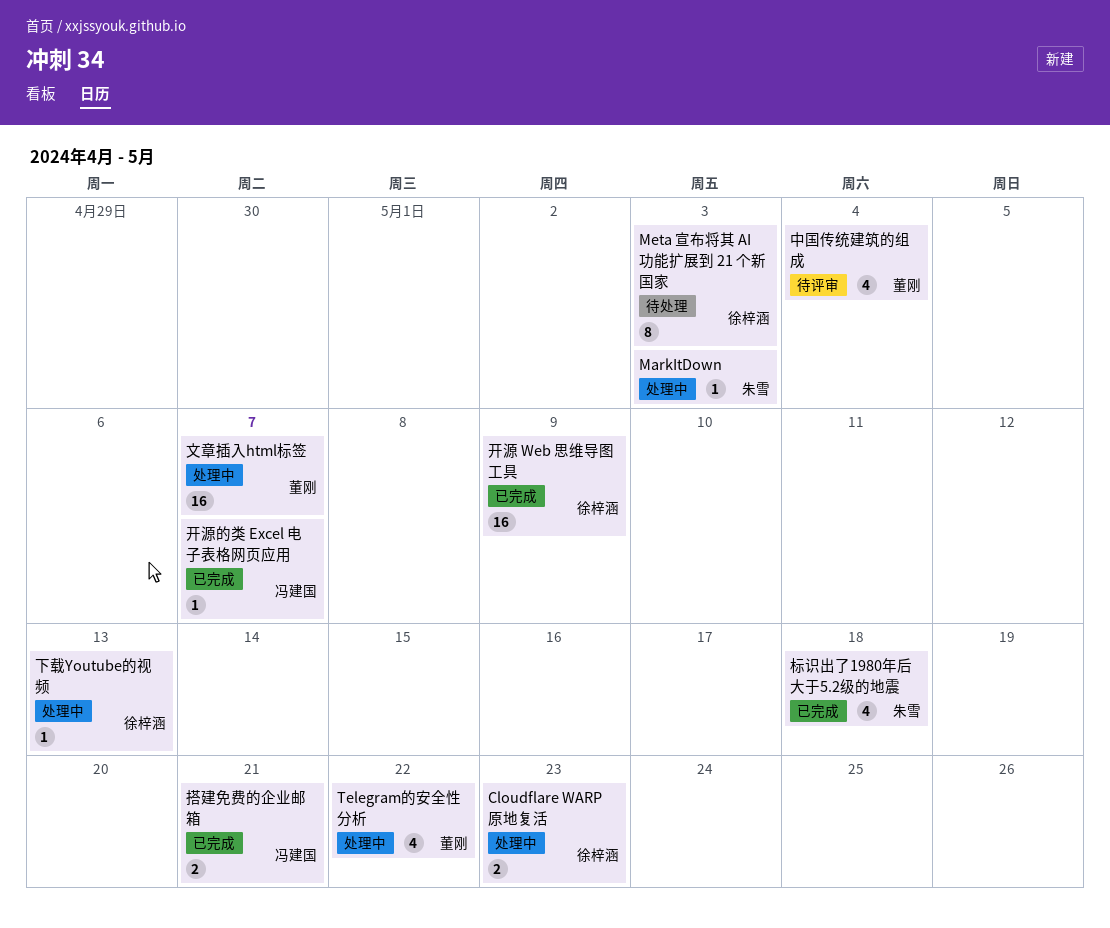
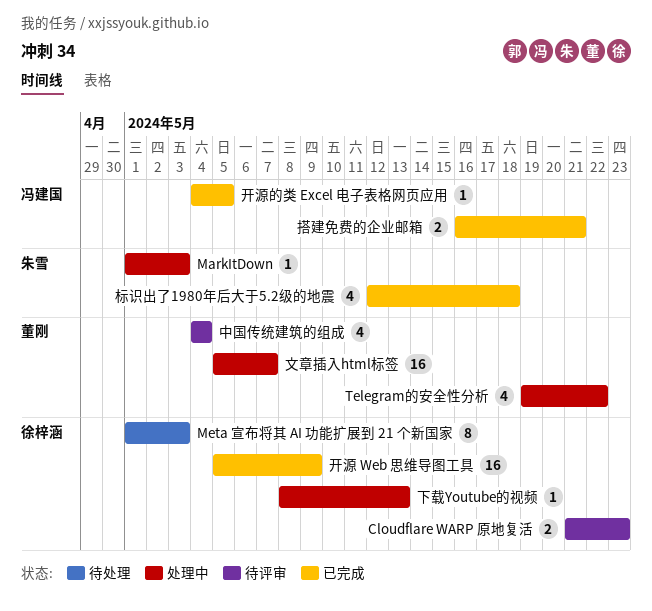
Cloudflare WARP 原地复活, status: 处理中 -> 待评审
开源的类 Excel 电子表格网页应用, due: May 7 -> May 5

